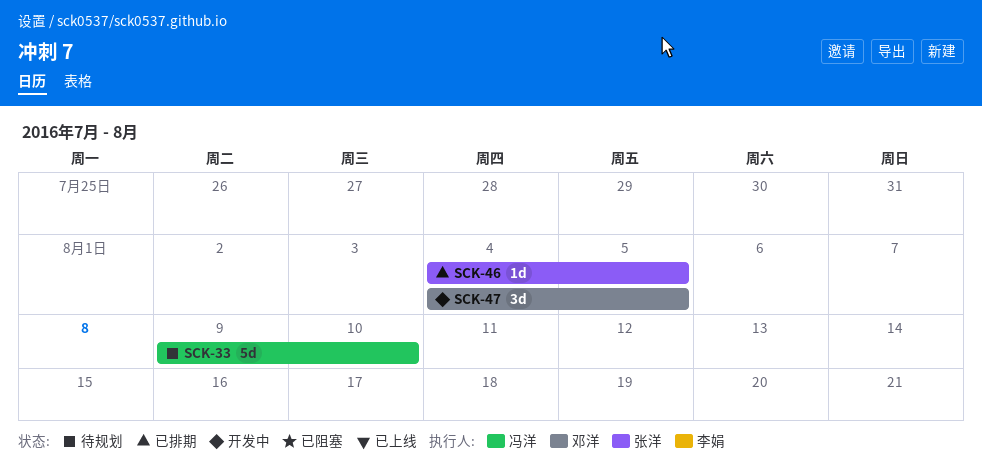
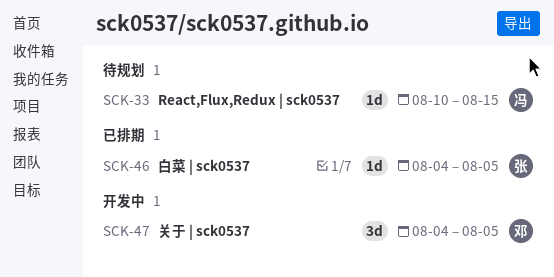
SCK-33, estimate: 5d -> 1d
SCK-33, start: Aug 9 -> Aug 10
SCK-33, due: Aug 10 -> Aug 15

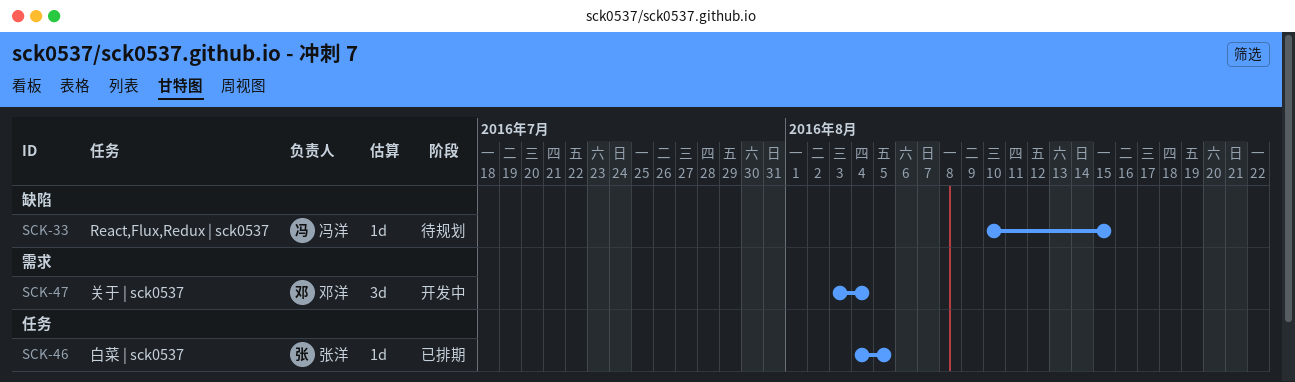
SCK-47, start: Aug 4 -> Aug 3
SCK-47, due: Aug 5 -> Aug 4

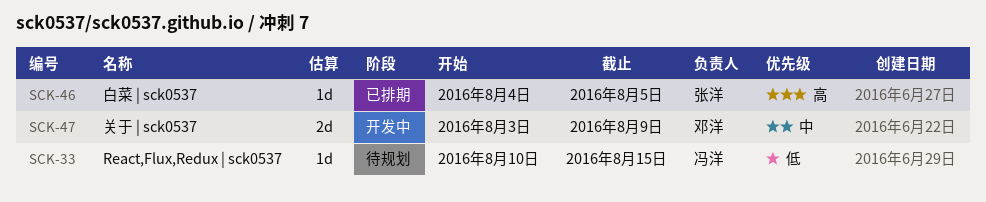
SCK-47, estimate: 3d -> 2d
SCK-47, due: Aug 4 -> Aug 9

